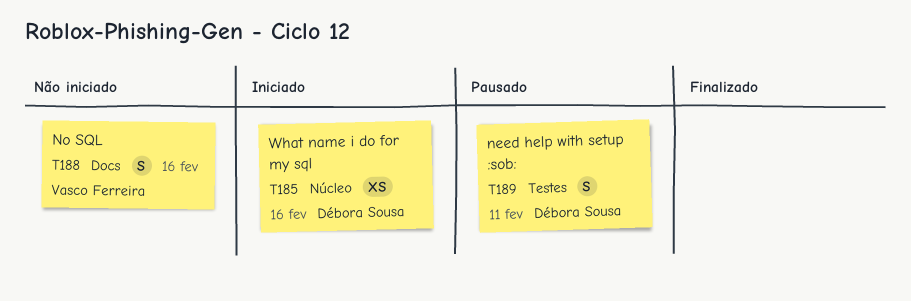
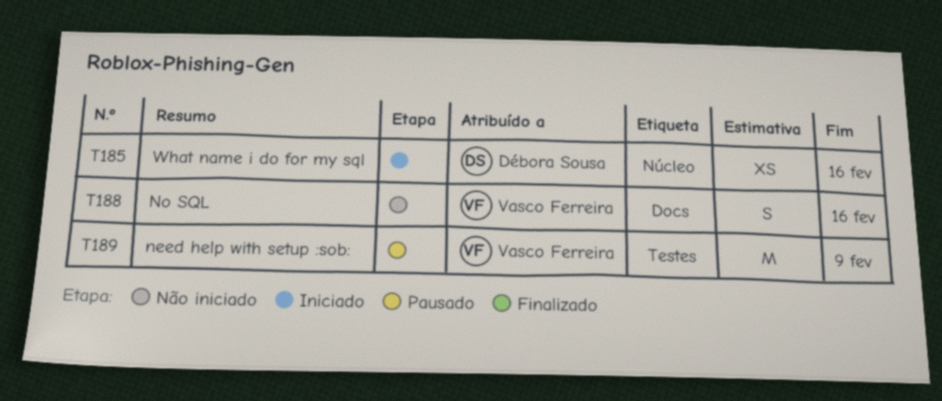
T189, owner: Débora Sousa -> Vasco Ferreira
T189, estimate: S -> M
T189, due: Feb 11 -> Feb 9

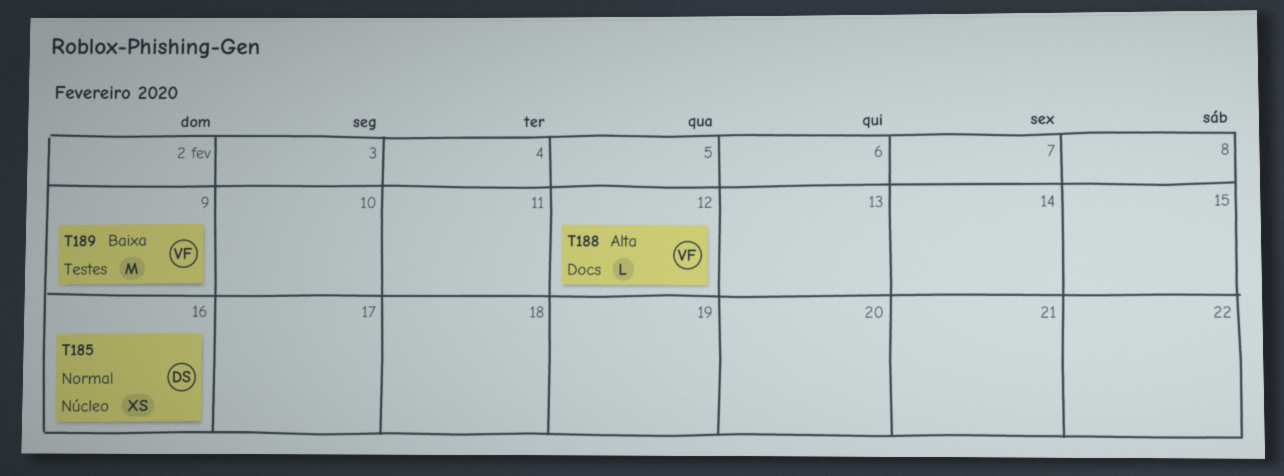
T188, estimate: S -> L
T188, due: Feb 16 -> Feb 12

